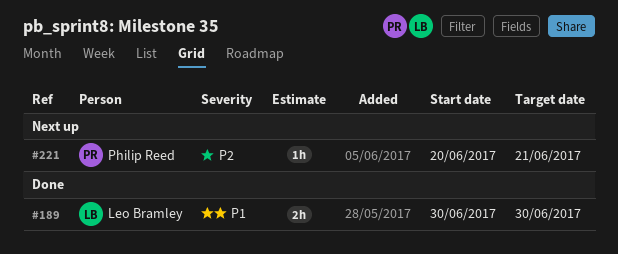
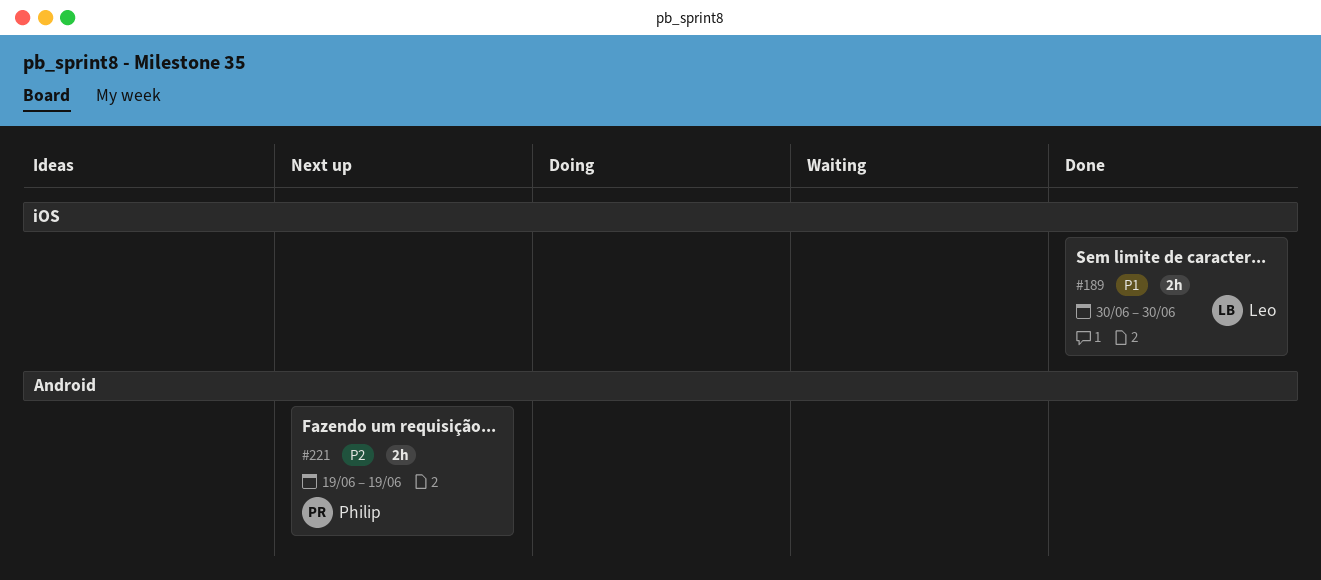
#221, estimate: 1h -> 2h
#221, start: Jun 20 -> Jun 19
#221, due: Jun 21 -> Jun 19

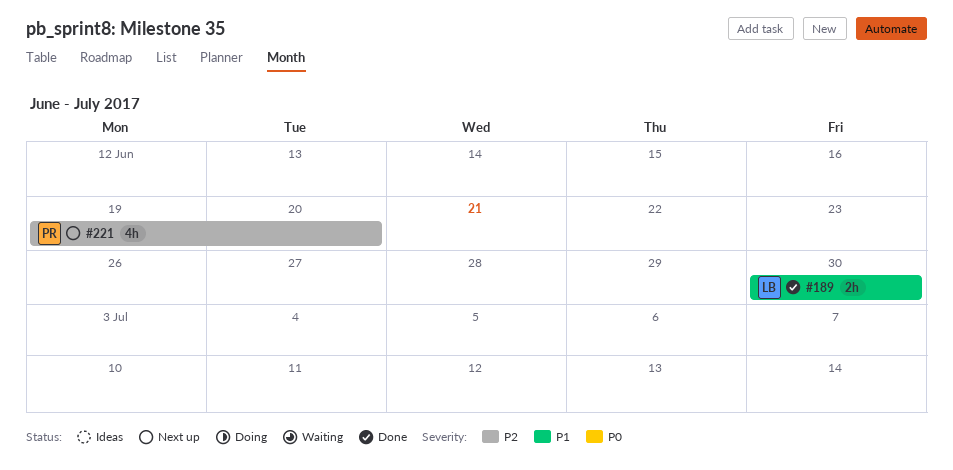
#221, estimate: 2h -> 4h
#221, due: Jun 19 -> Jun 20

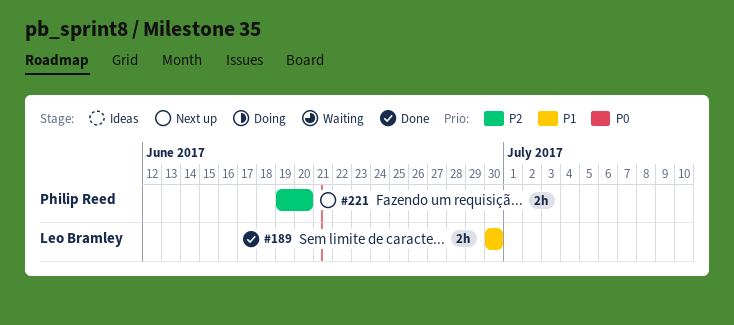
#221, estimate: 4h -> 2h

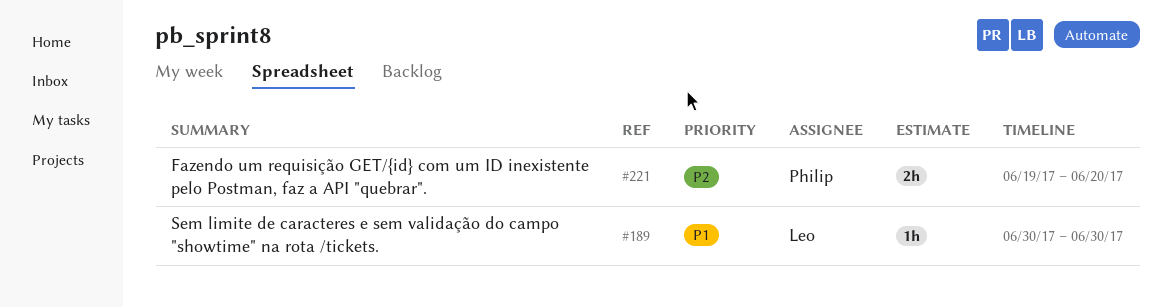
#189, estimate: 2h -> 1h

